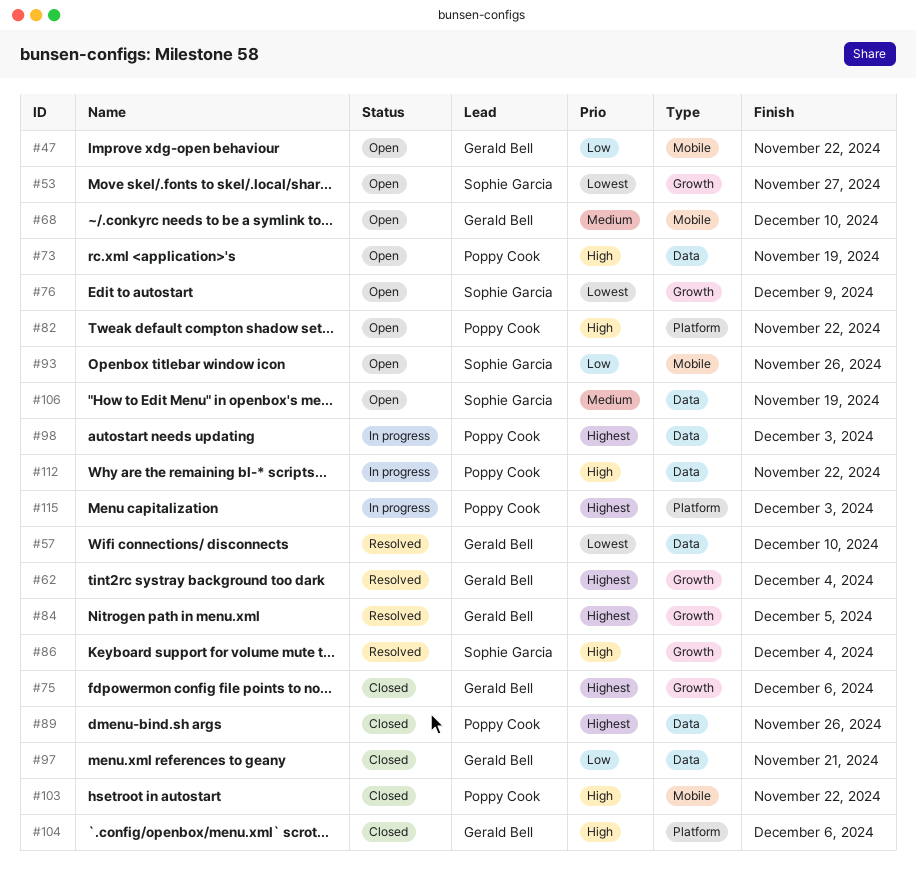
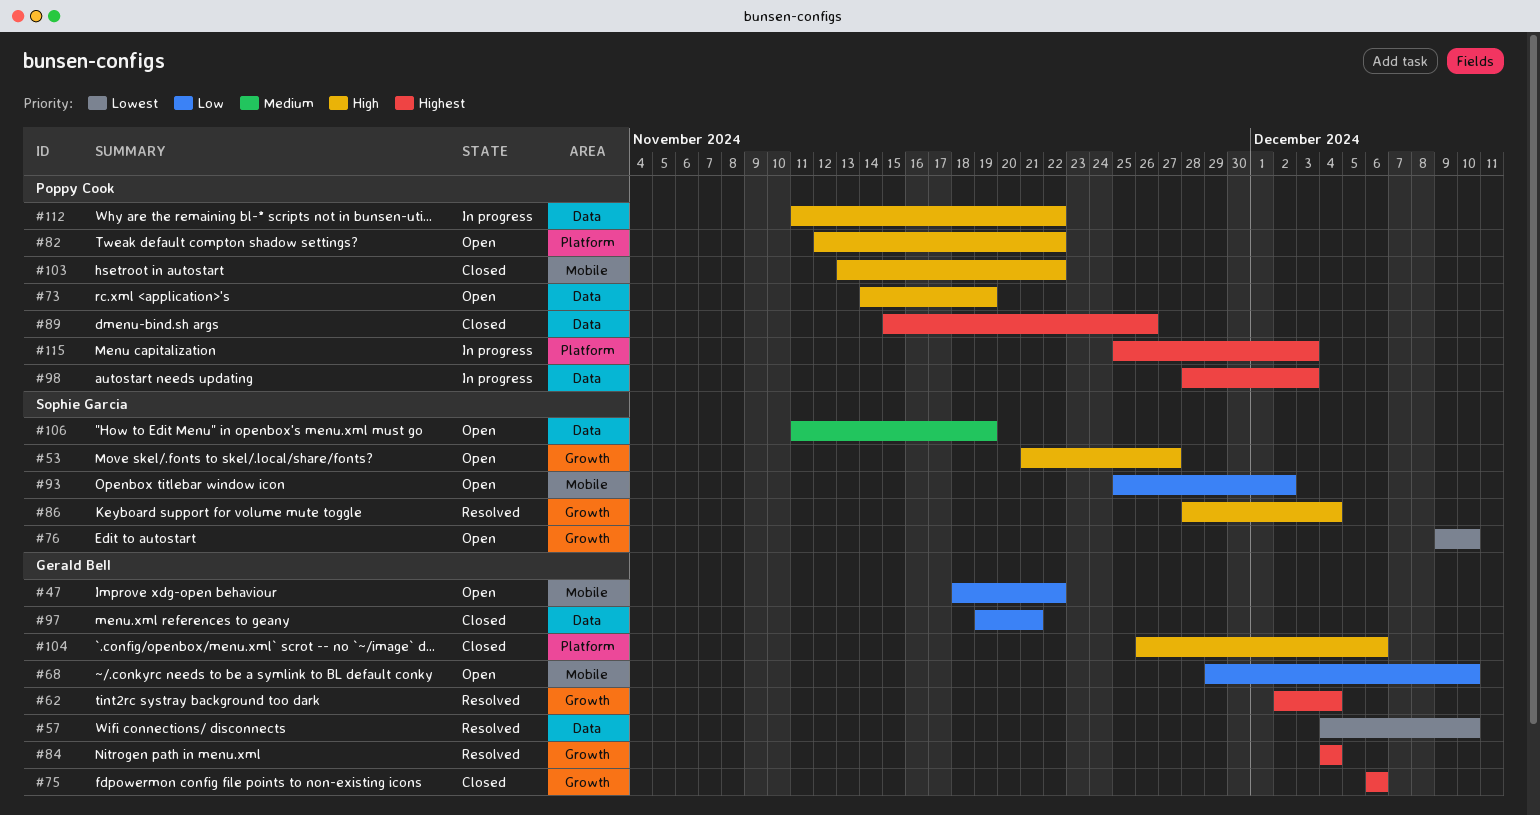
#53, priority: Lowest -> High
#68, priority: Medium -> Low
#76, due: Dec 9 -> Dec 10
#84, due: Dec 5 -> Dec 4
#93, due: Nov 26 -> Dec 2

